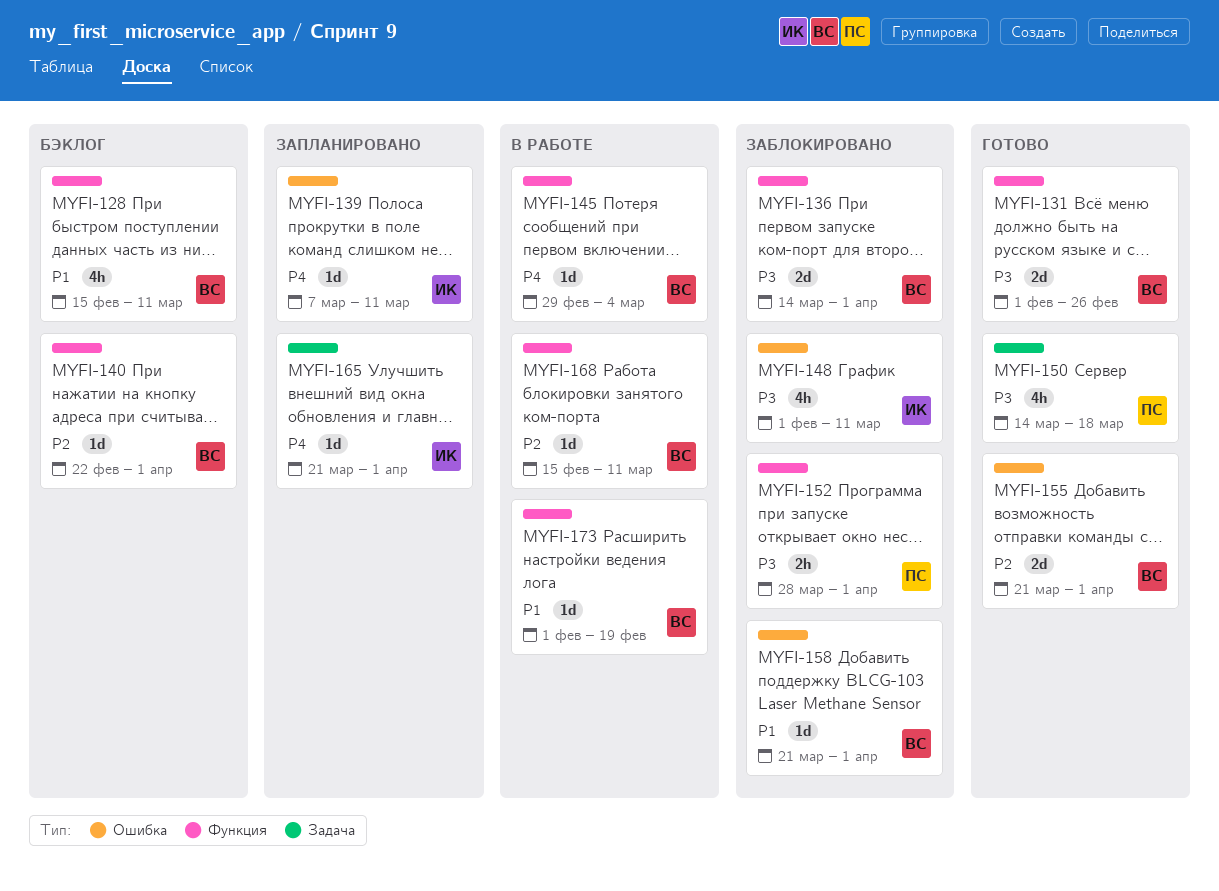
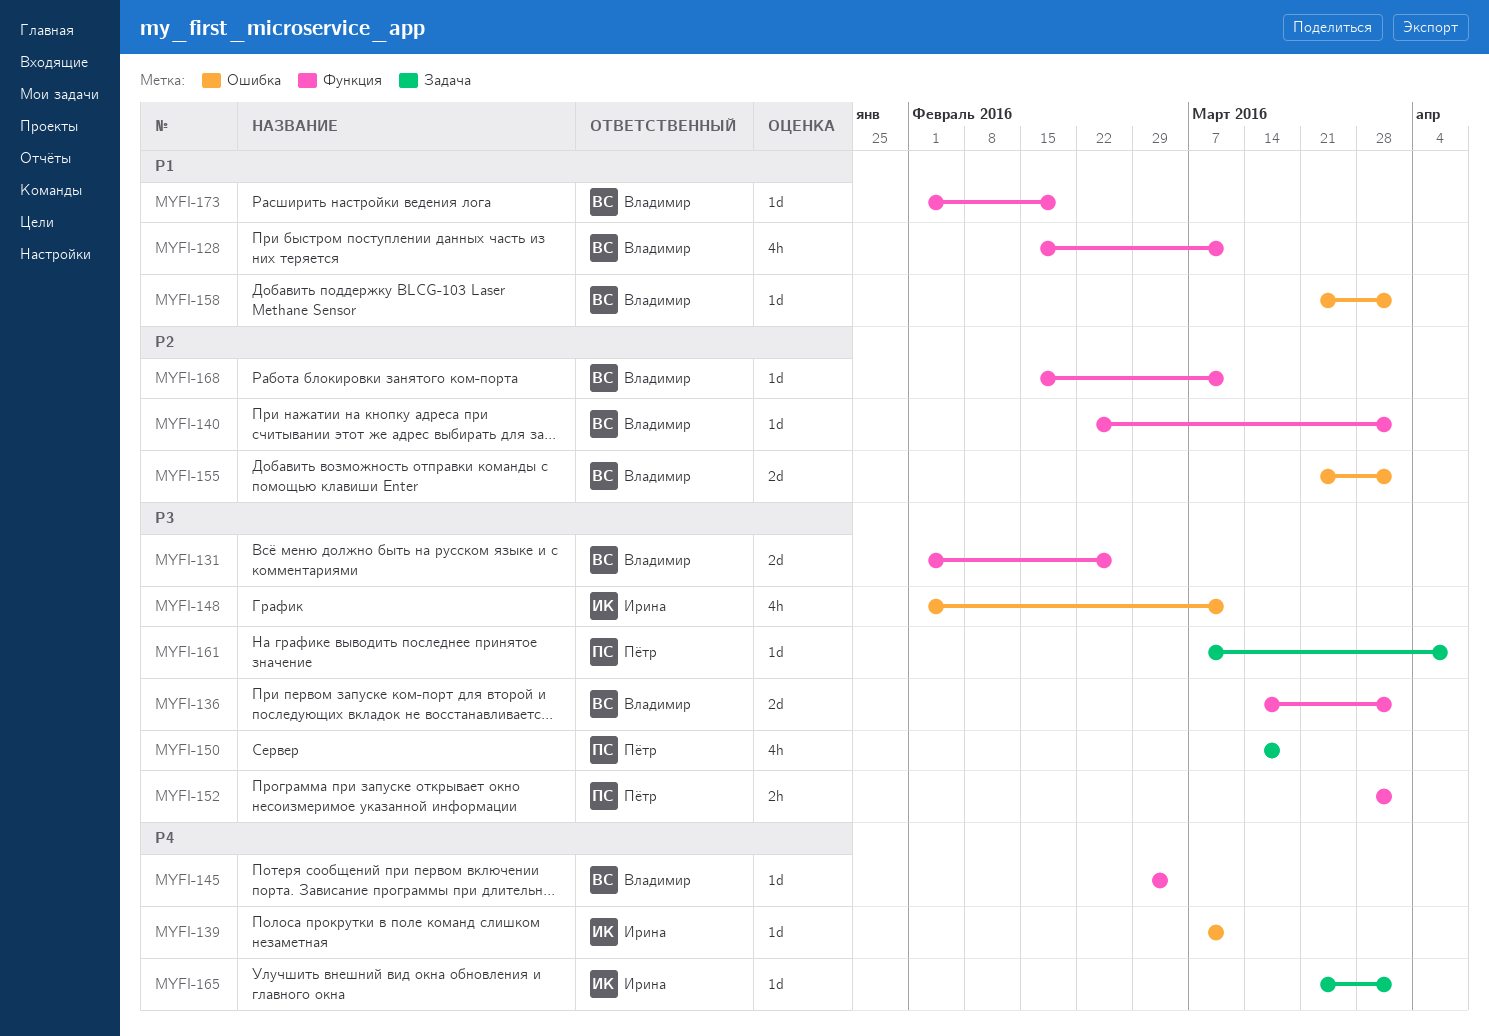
MYFI-161: none -> present

